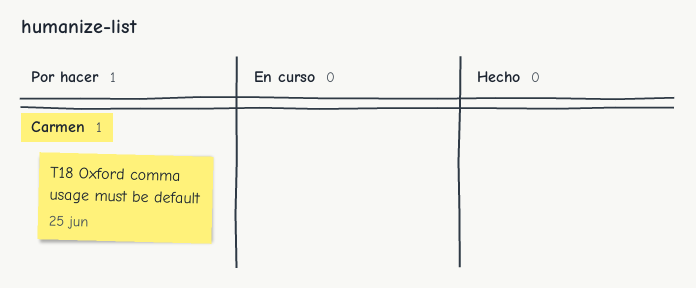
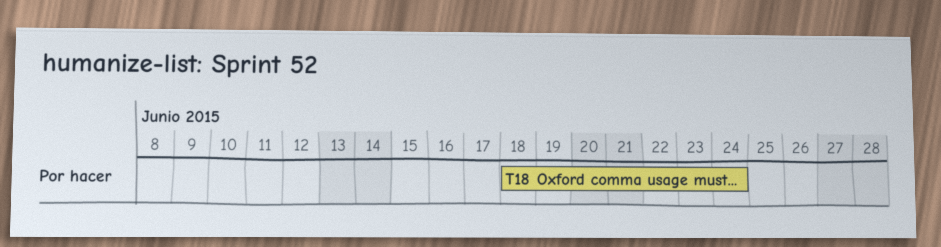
T18, due: Jun 25 -> Jun 24

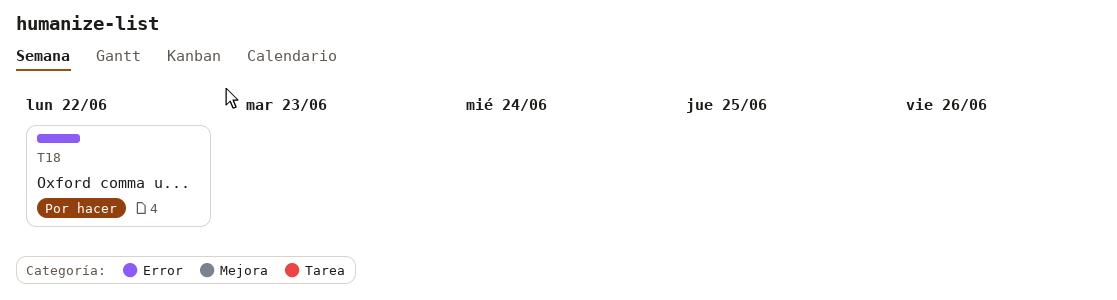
T18, due: Jun 24 -> Jun 22

